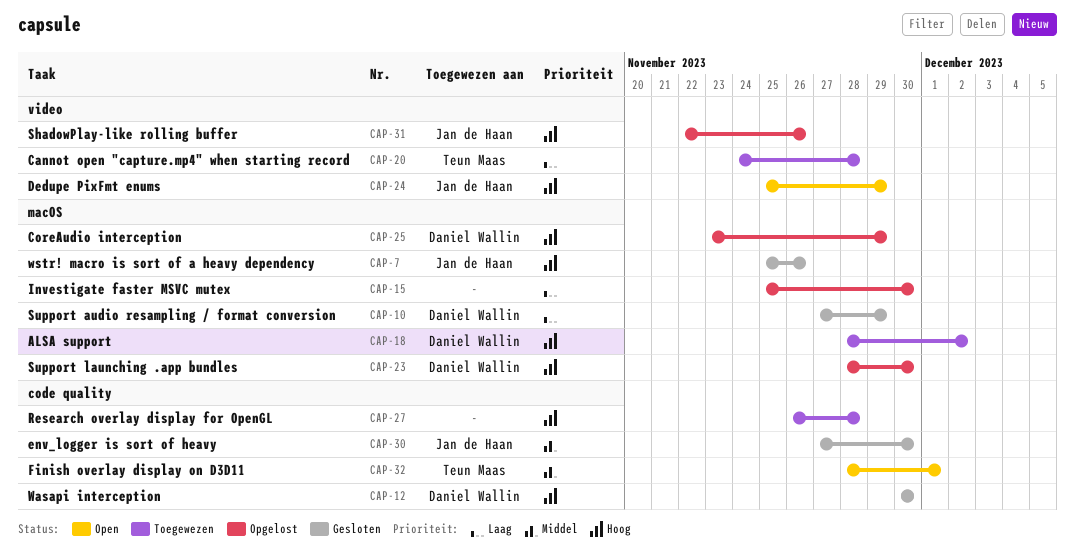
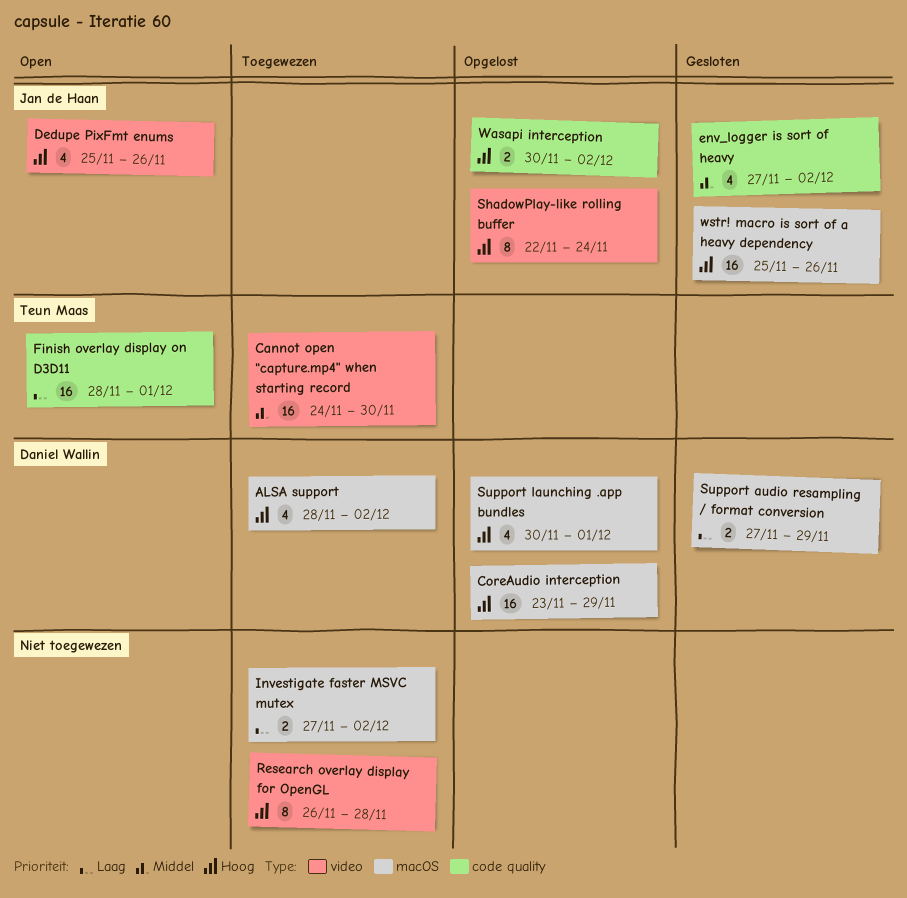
Cannot open "capture.mp4" when starting record, priority: Laag -> Middel
Cannot open "capture.mp4" when starting record, due: Nov 28 -> Nov 30
Dedupe PixFmt enums, due: Nov 29 -> Nov 26
env_logger is sort of heavy, due: Nov 30 -> Dec 2
Finish overlay display on D3D11, priority: Middel -> Laag
Investigate faster MSVC mutex, status: Opgelost -> Toegewezen
Investigate faster MSVC mutex, start: Nov 25 -> Nov 27
Investigate faster MSVC mutex, due: Nov 30 -> Dec 2
Research overlay display for OpenGL, label: code quality -> video
ShadowPlay-like rolling buffer, due: Nov 26 -> Nov 24
Support launching .app bundles, start: Nov 28 -> Nov 30
Support launching .app bundles, due: Nov 30 -> Dec 1
Wasapi interception, status: Gesloten -> Opgelost
Wasapi interception, owner: Daniel Wallin -> Jan de Haan
Wasapi interception, due: Nov 30 -> Dec 2

